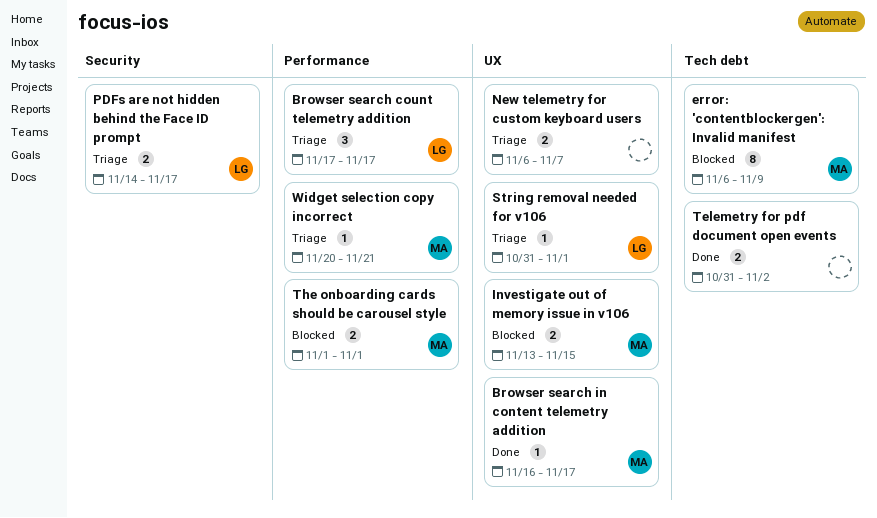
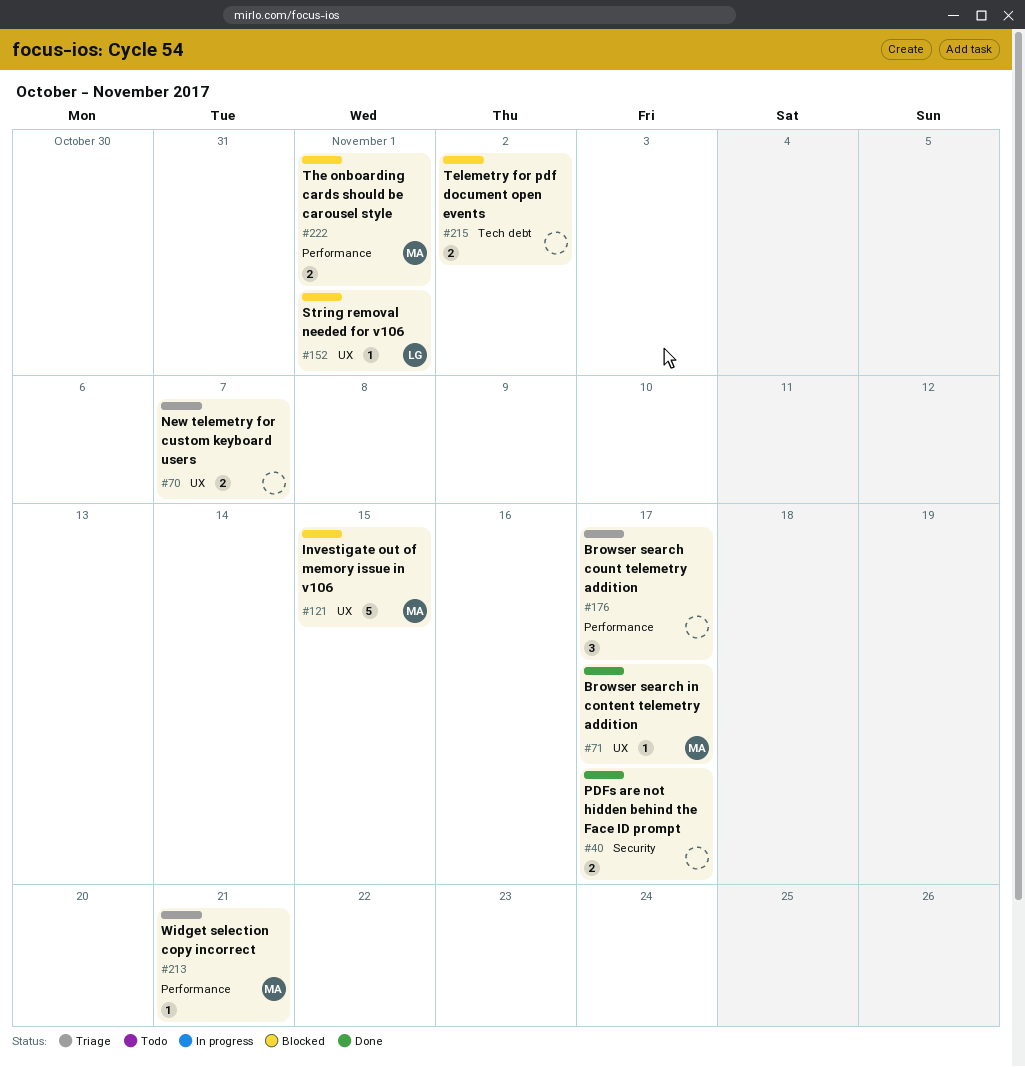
Browser search count telemetry addition, owner: LG -> none
error: 'contentblockergen': Invalid manifest: present -> none
Investigate out of memory issue in v106, estimate: 2 -> 5
PDFs are not hidden behind the Face ID prompt, status: Triage -> Done
PDFs are not hidden behind the Face ID prompt, owner: LG -> none
String removal needed for v106, status: Triage -> Blocked
Telemetry for pdf document open events, status: Done -> Blocked

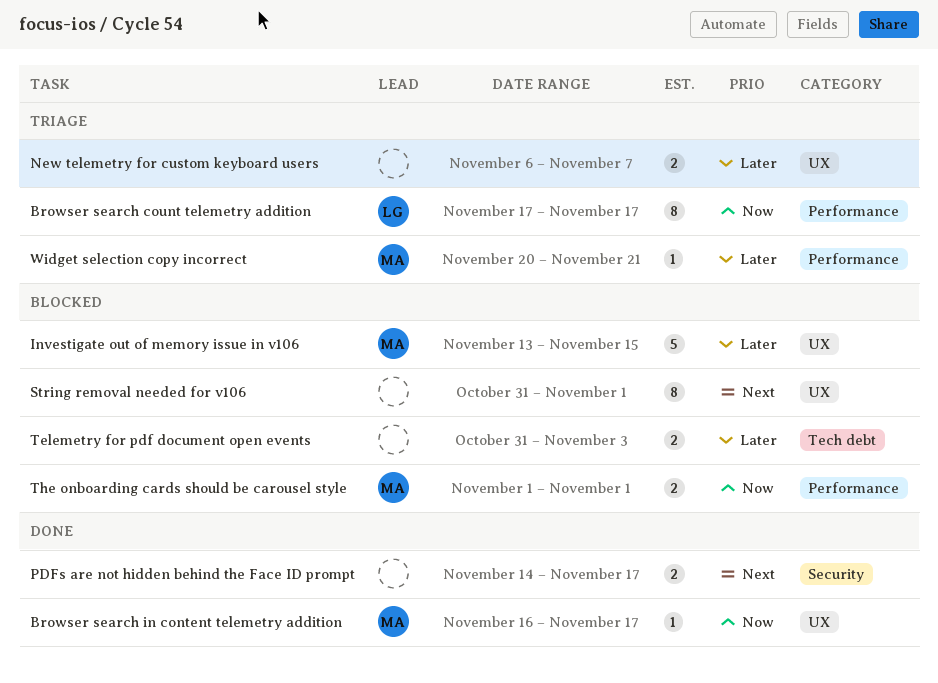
Browser search count telemetry addition, owner: none -> LG
Browser search count telemetry addition, estimate: 3 -> 8
String removal needed for v106, owner: LG -> none
String removal needed for v106, estimate: 1 -> 8
Telemetry for pdf document open events, due: Nov 2 -> Nov 3

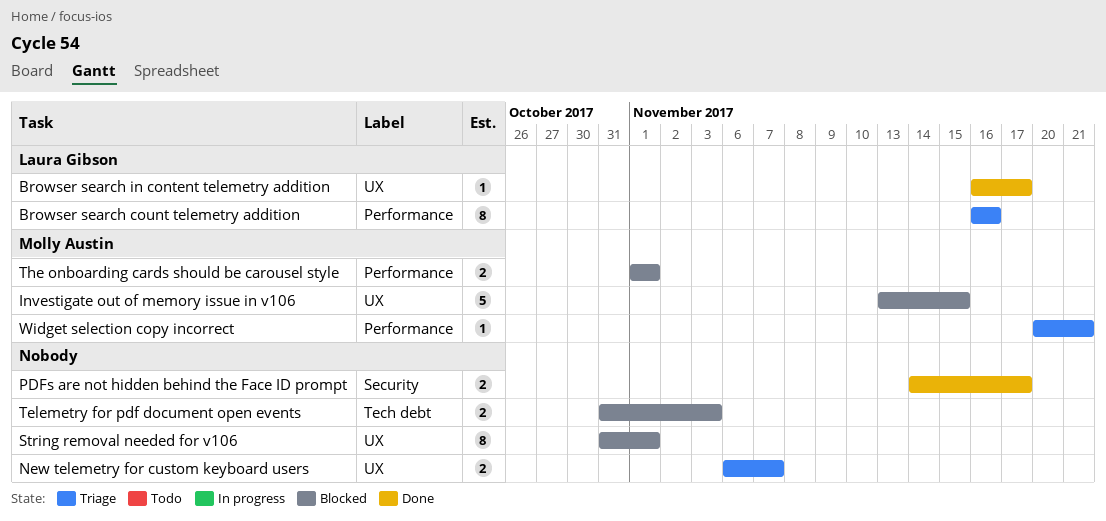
Browser search count telemetry addition, start: Nov 17 -> Nov 16
Browser search count telemetry addition, due: Nov 17 -> Nov 16
Browser search in content telemetry addition, owner: Molly Austin -> Laura Gibson

